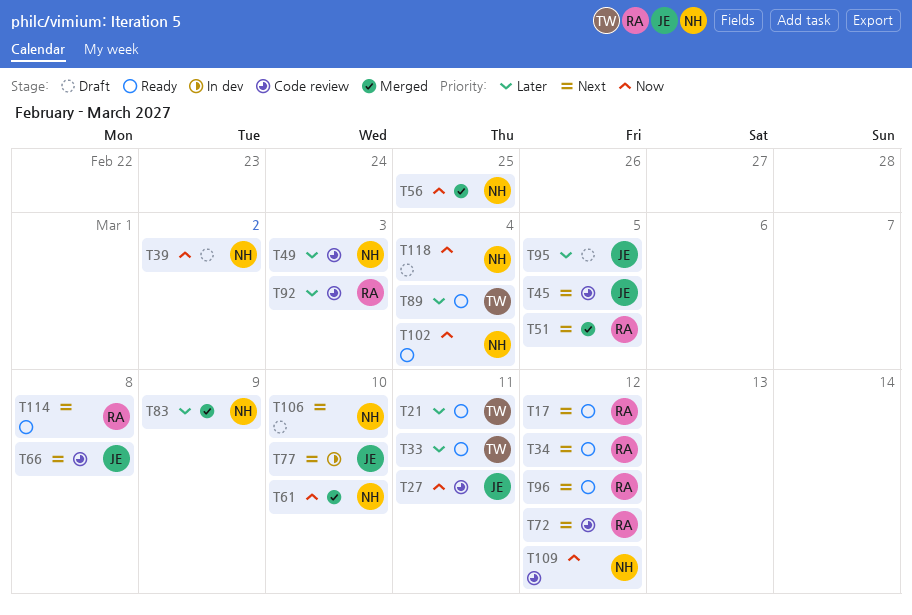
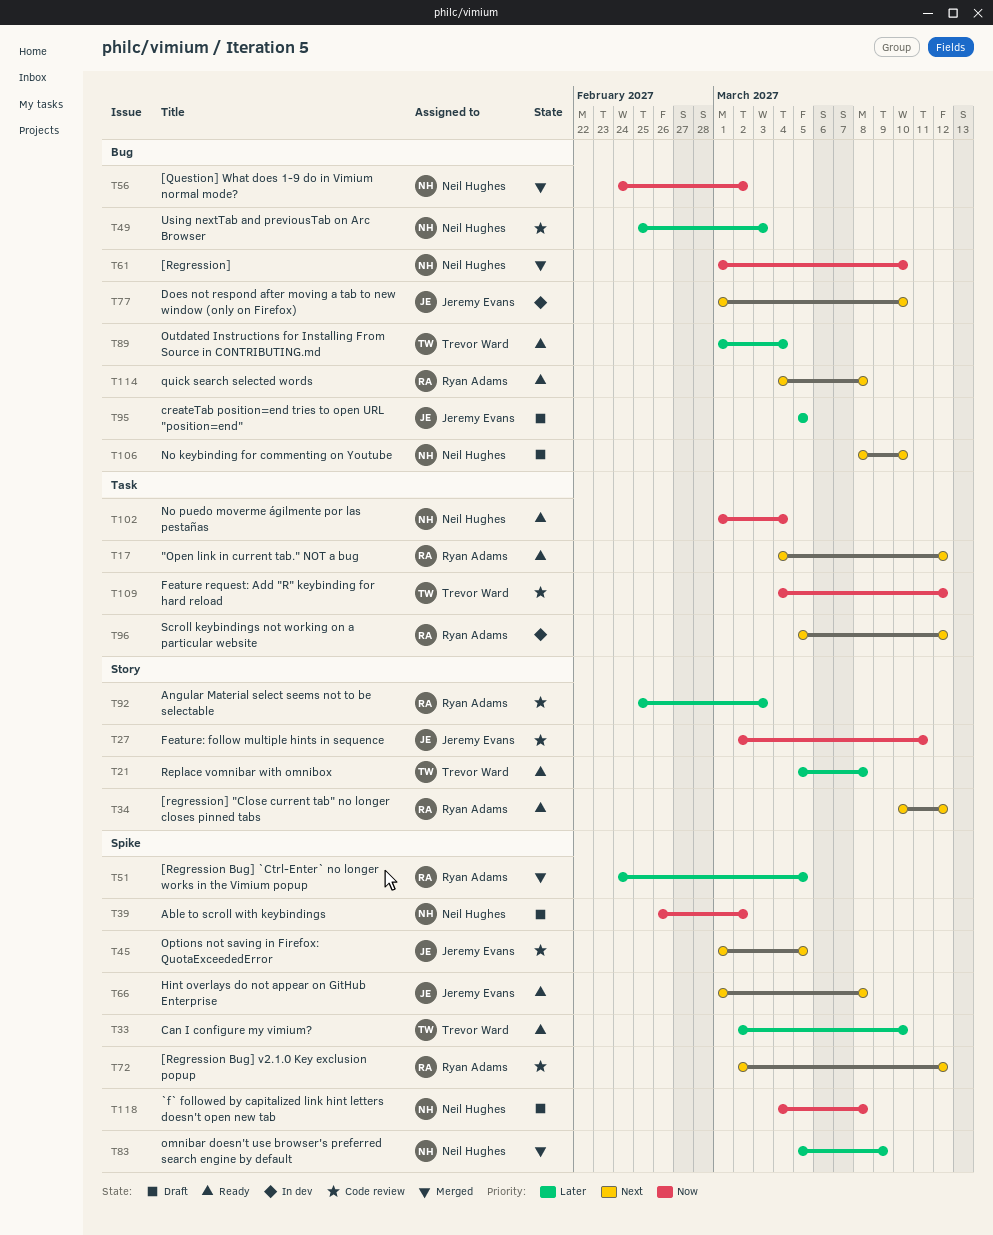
T21, due: Mar 11 -> Mar 8
T33, due: Mar 11 -> Mar 10
T51, priority: Next -> Later
T56, due: Feb 25 -> Mar 2
T66, status: Code review -> Ready
T96, status: Ready -> In dev
T109, owner: Neil Hughes -> Trevor Ward
T118, due: Mar 4 -> Mar 8

